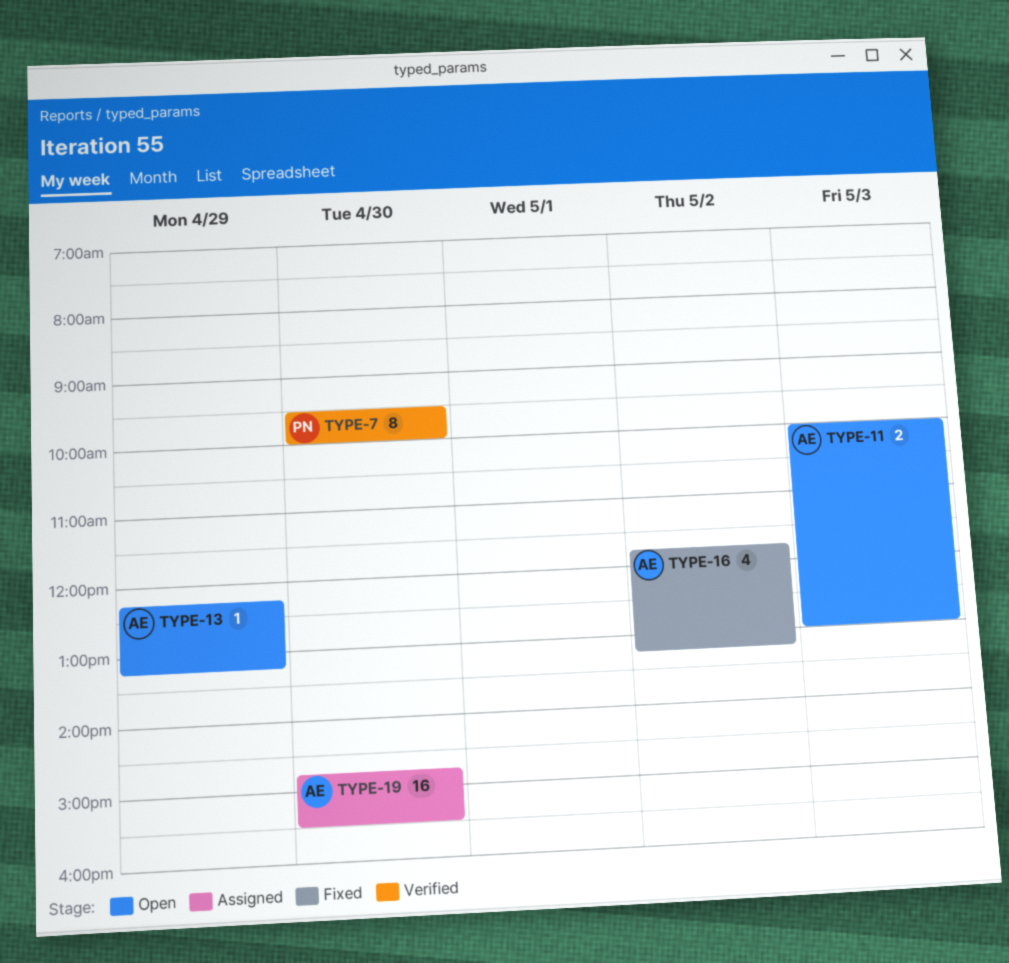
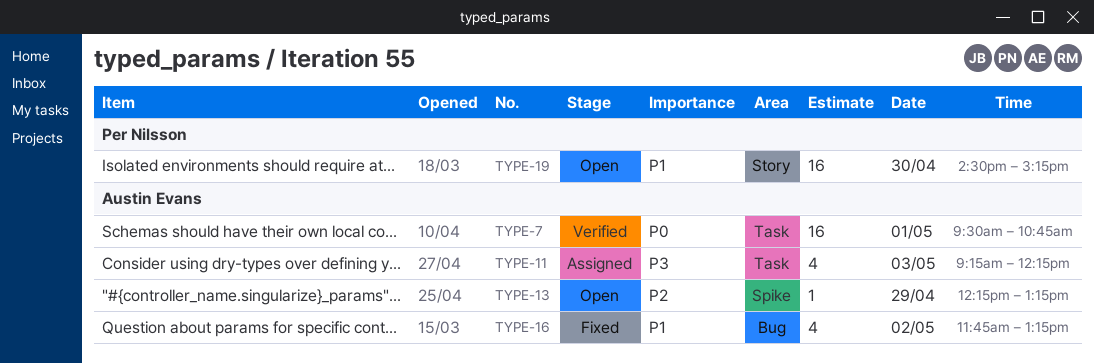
TYPE-7, owner: Per Nilsson -> Austin Evans
TYPE-7, estimate: 8 -> 16
TYPE-7, day: Apr 30 -> May 1
TYPE-7, ends: 10:00 -> 10:45
TYPE-11, status: Open -> Assigned
TYPE-11, estimate: 2 -> 4
TYPE-11, begins: 10:00 -> 09:15
TYPE-11, ends: 13:00 -> 12:15
TYPE-19, status: Assigned -> Open
TYPE-19, owner: Austin Evans -> Per Nilsson
TYPE-19, begins: 14:45 -> 14:30
TYPE-19, ends: 15:30 -> 15:15

